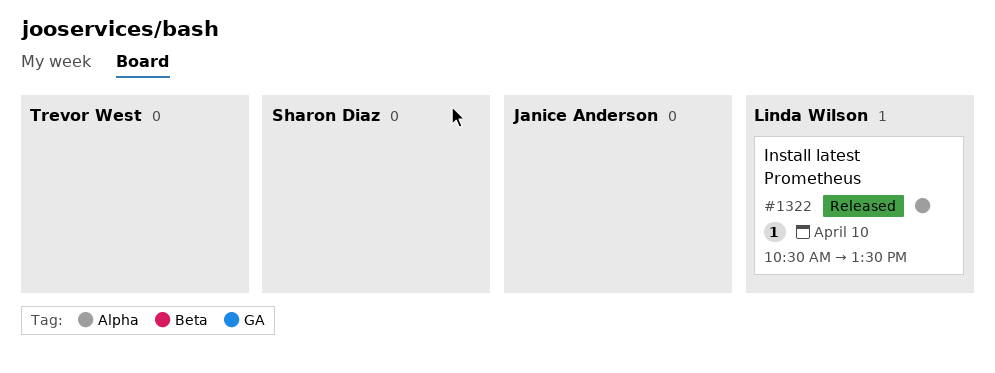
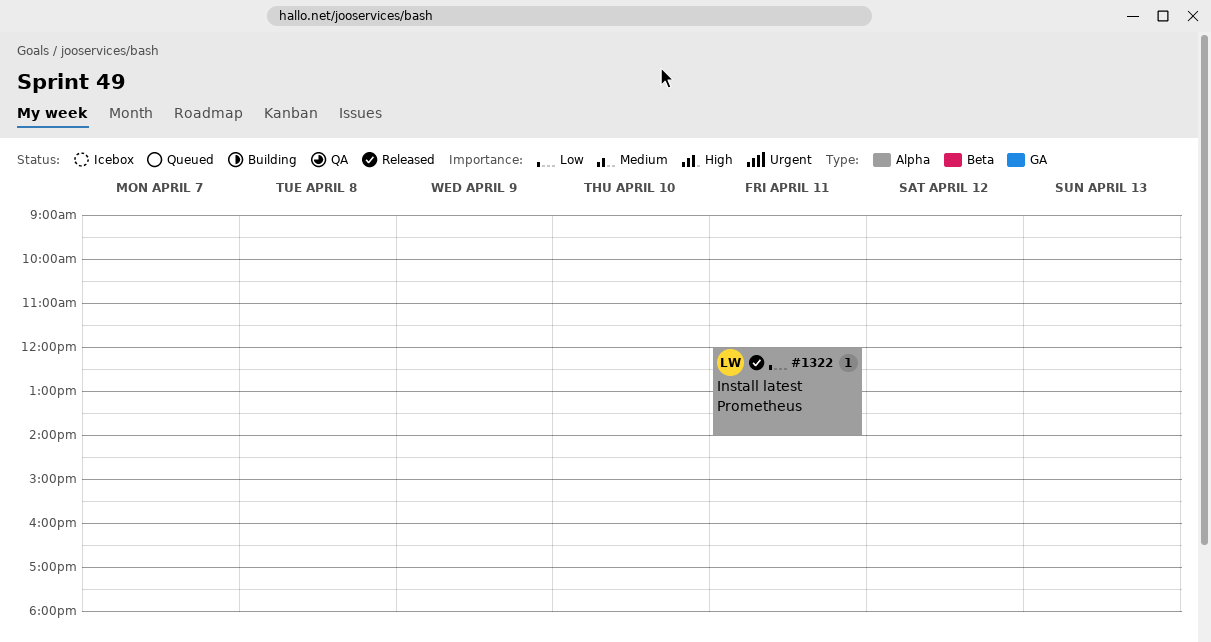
#1322, day: Apr 10 -> Apr 11
#1322, begins: 10:30 -> 12:00
#1322, ends: 13:30 -> 14:00

